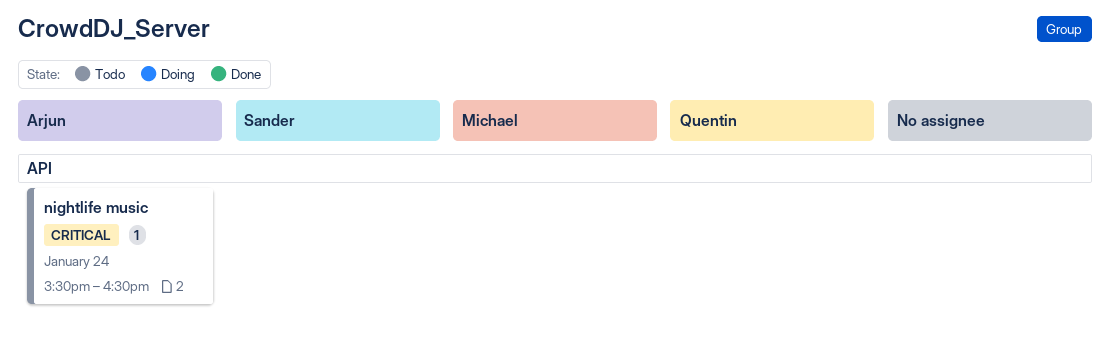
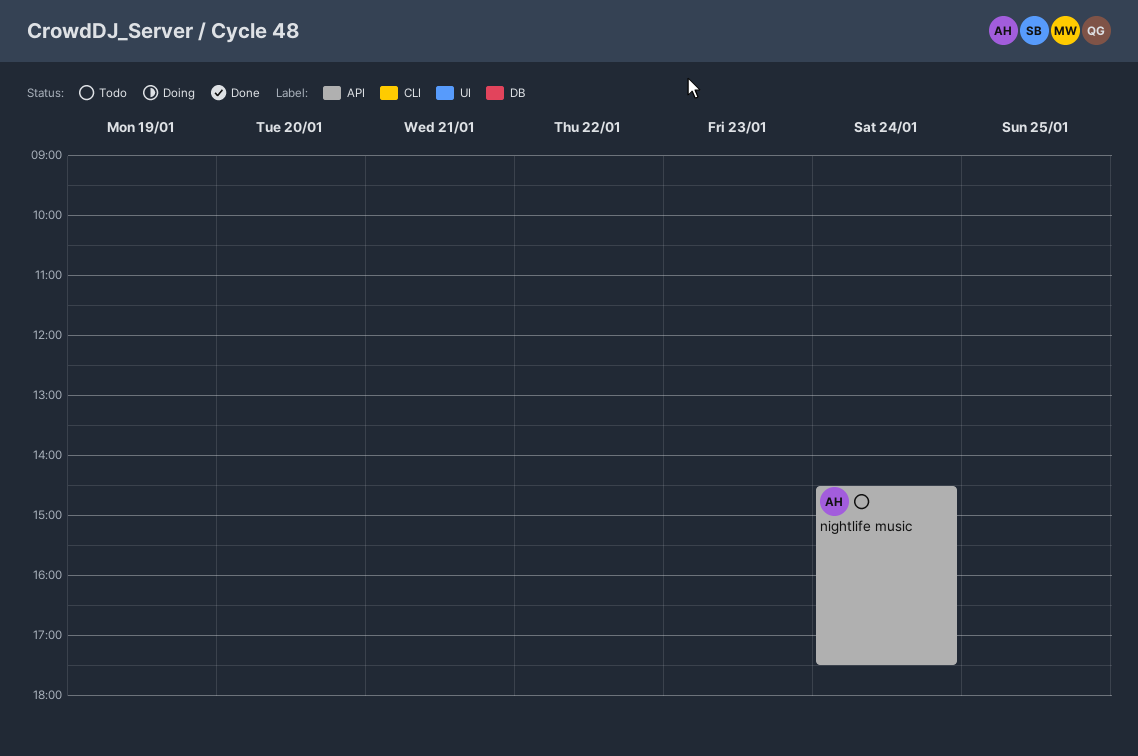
nightlife music, begins: 15:30 -> 14:30
nightlife music, ends: 16:30 -> 17:30

